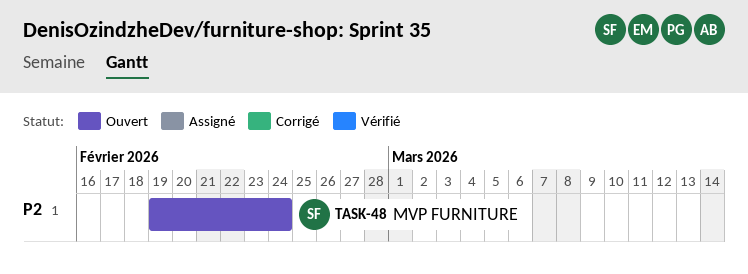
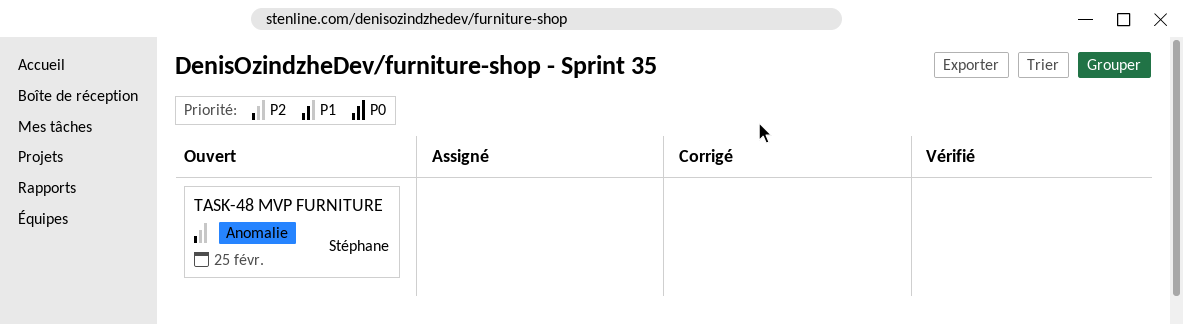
TASK-48, due: Feb 24 -> Feb 25

